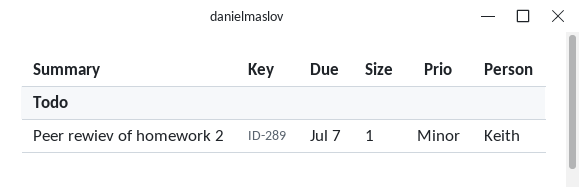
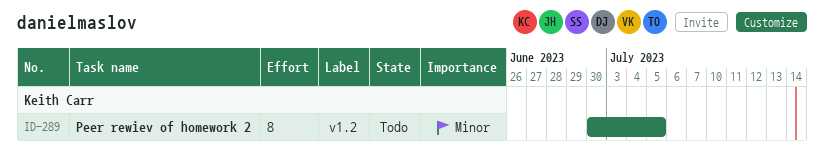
ID-289, estimate: 1 -> 8
ID-289, due: Jul 7 -> Jul 5

